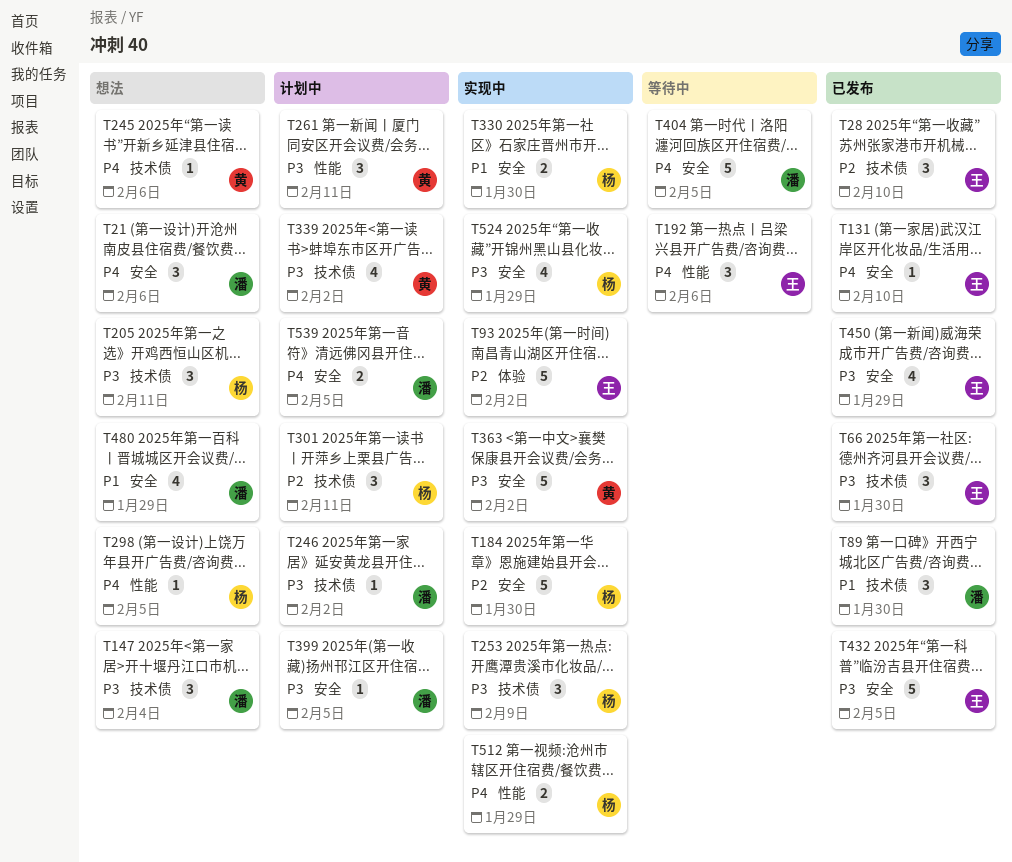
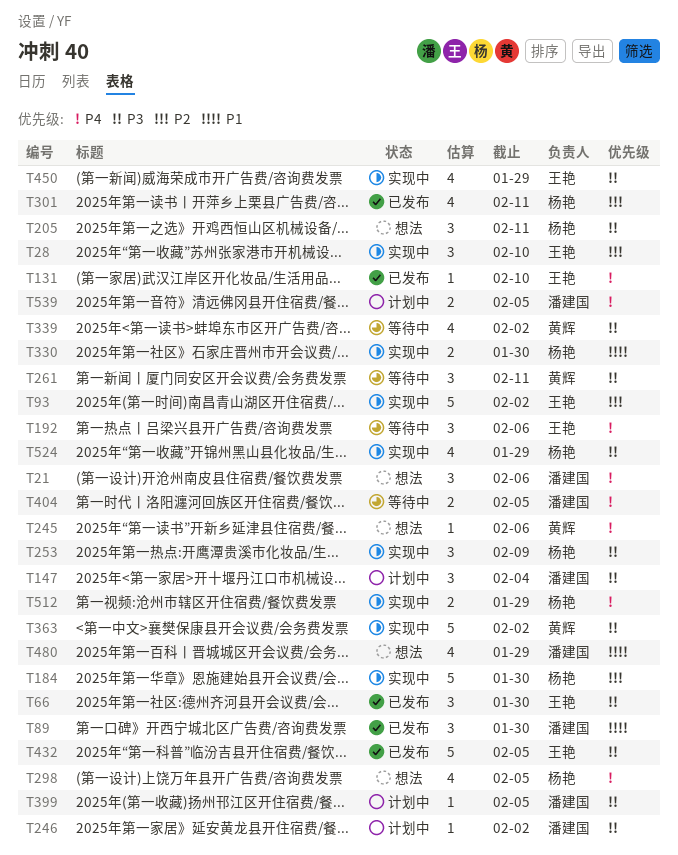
T28, status: 已发布 -> 实现中
T147, status: 想法 -> 计划中
T261, status: 计划中 -> 等待中
T298, estimate: 1 -> 4
T301, status: 计划中 -> 已发布
T301, estimate: 3 -> 4
T339, status: 计划中 -> 等待中
T404, estimate: 5 -> 2
T450, status: 已发布 -> 实现中

